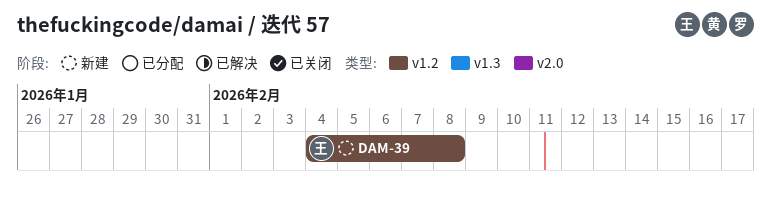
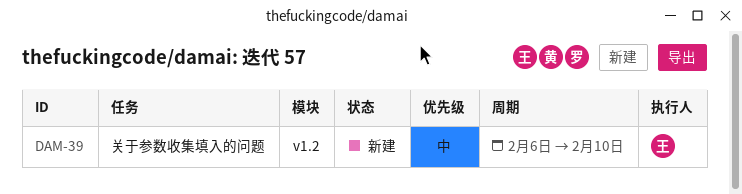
DAM-39, start: Feb 4 -> Feb 6
DAM-39, due: Feb 8 -> Feb 10

